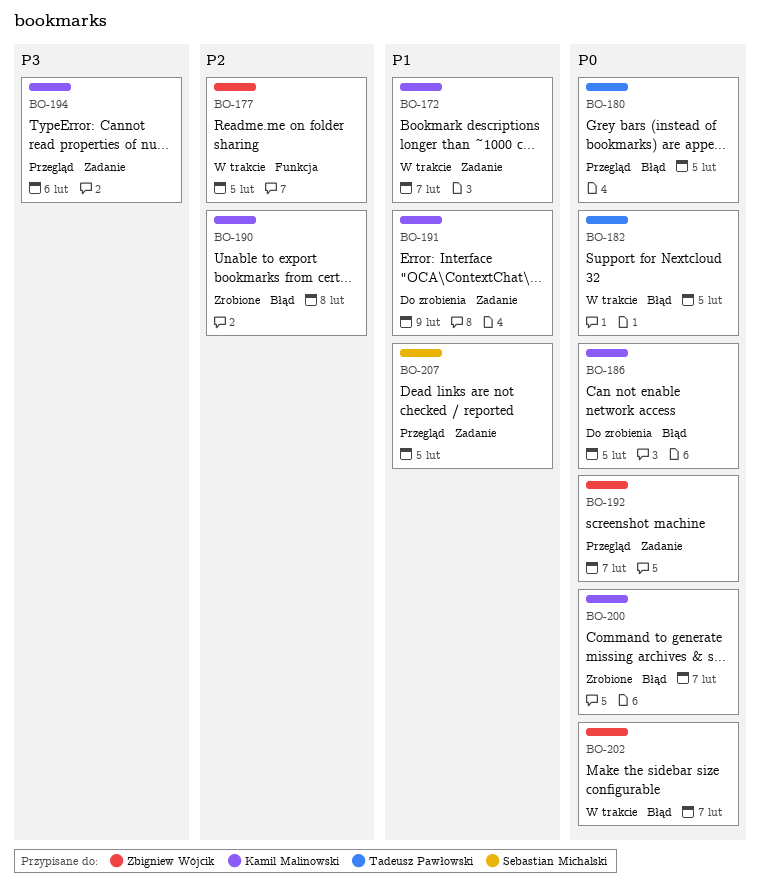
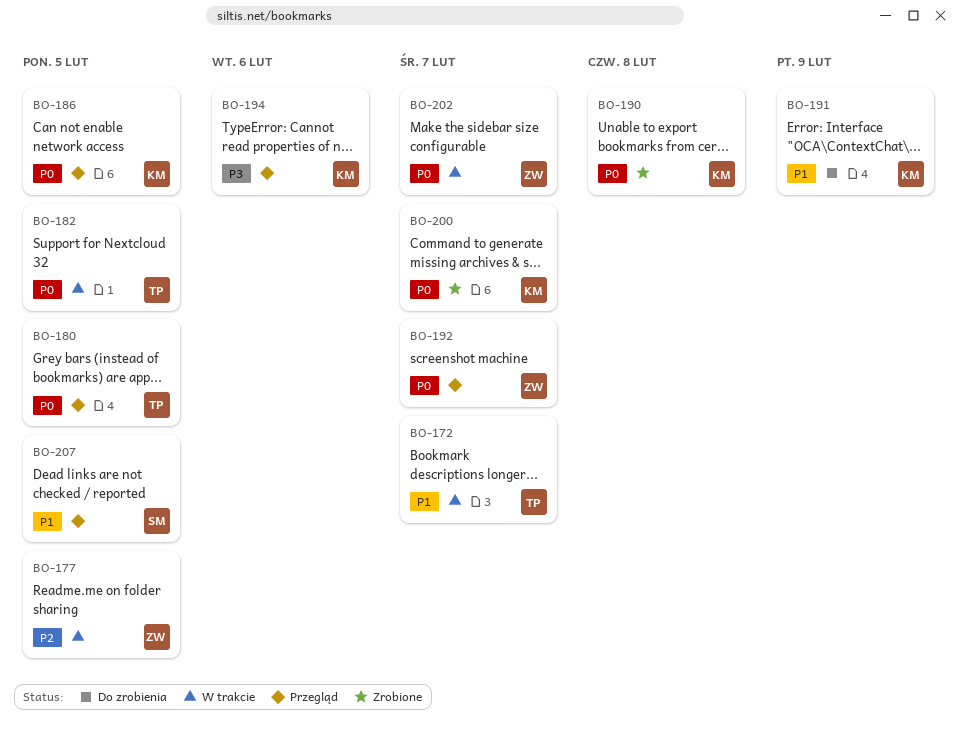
BO-172, owner: Kamil Malinowski -> Tadeusz Pawłowski
BO-186, status: Do zrobienia -> Przegląd
BO-190, priority: P2 -> P0

